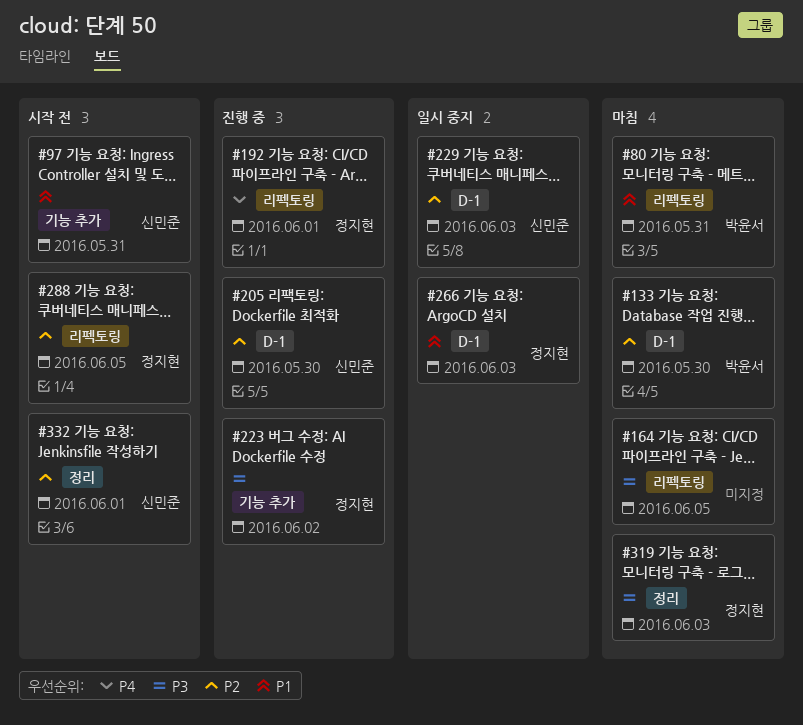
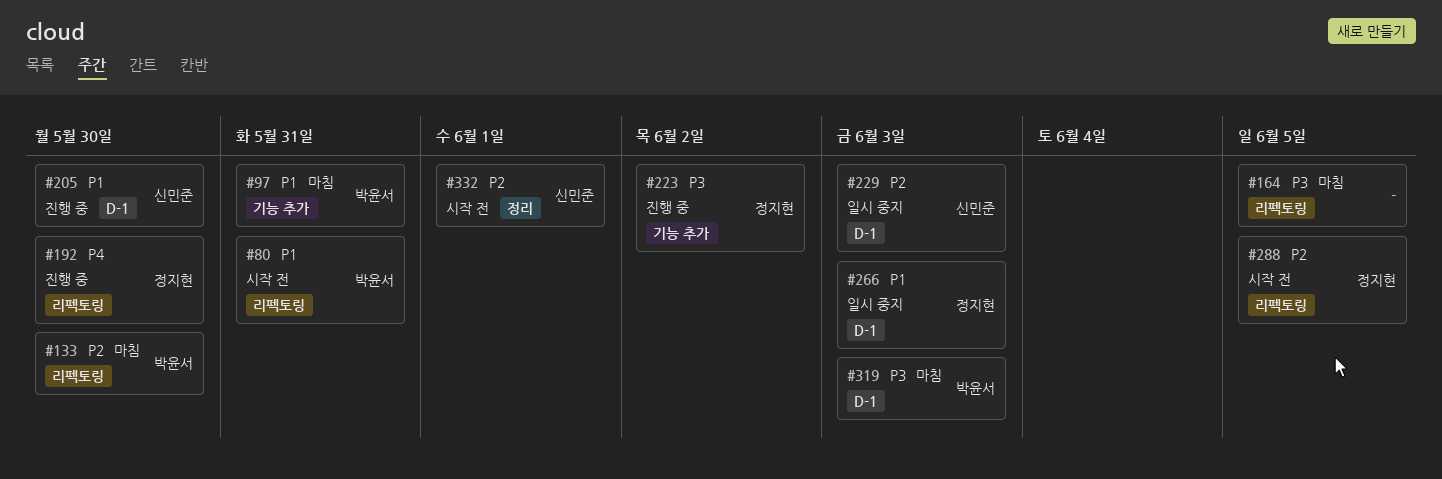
#80, status: 마침 -> 시작 전
#97, status: 시작 전 -> 마침
#97, owner: 신민준 -> 박윤서
#133, label: D-1 -> 리펙토링
#192, due: Jun 1 -> May 30
#205, priority: P2 -> P1
#319, owner: 정지현 -> 박윤서
#319, label: 정리 -> D-1

